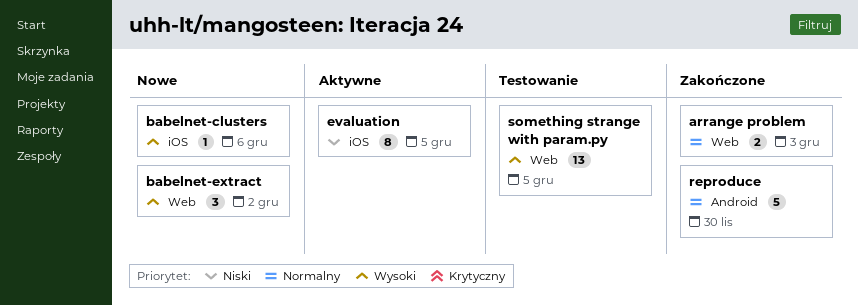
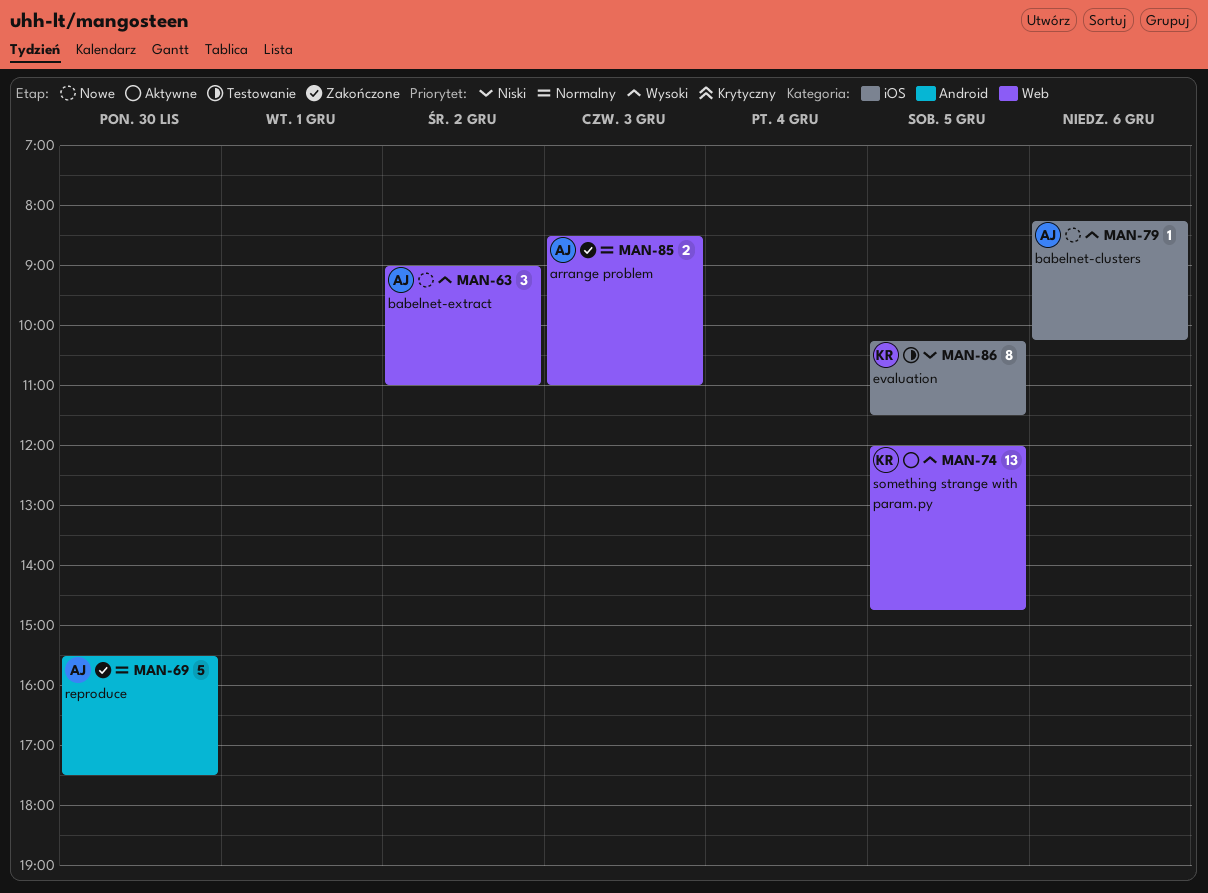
evaluation, status: Aktywne -> Testowanie
something strange with param.py, status: Testowanie -> Aktywne

